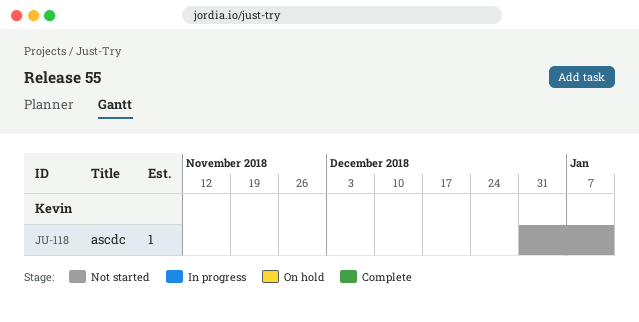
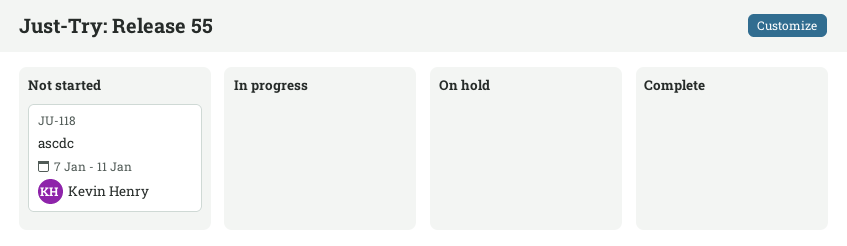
JU-118, start: Dec 31 -> Jan 7

